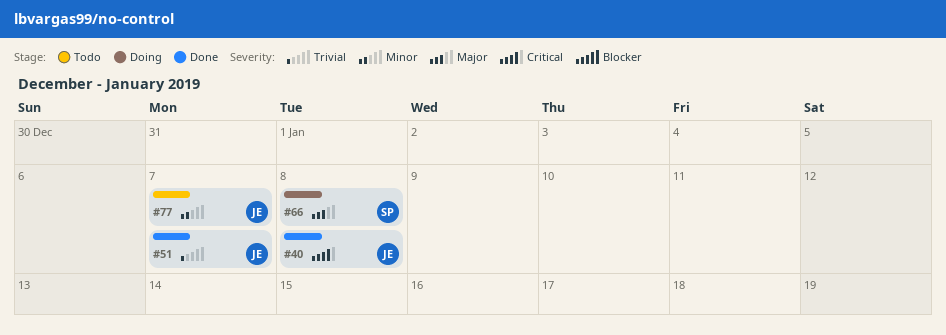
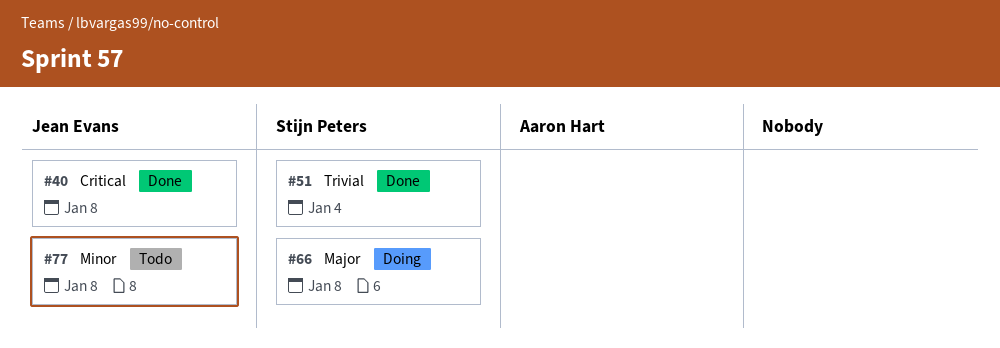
#51, owner: Jean Evans -> Stijn Peters
#51, due: Jan 7 -> Jan 4
#77, due: Jan 7 -> Jan 8

